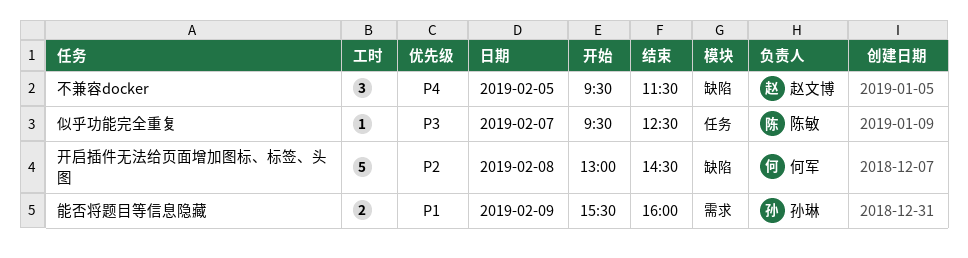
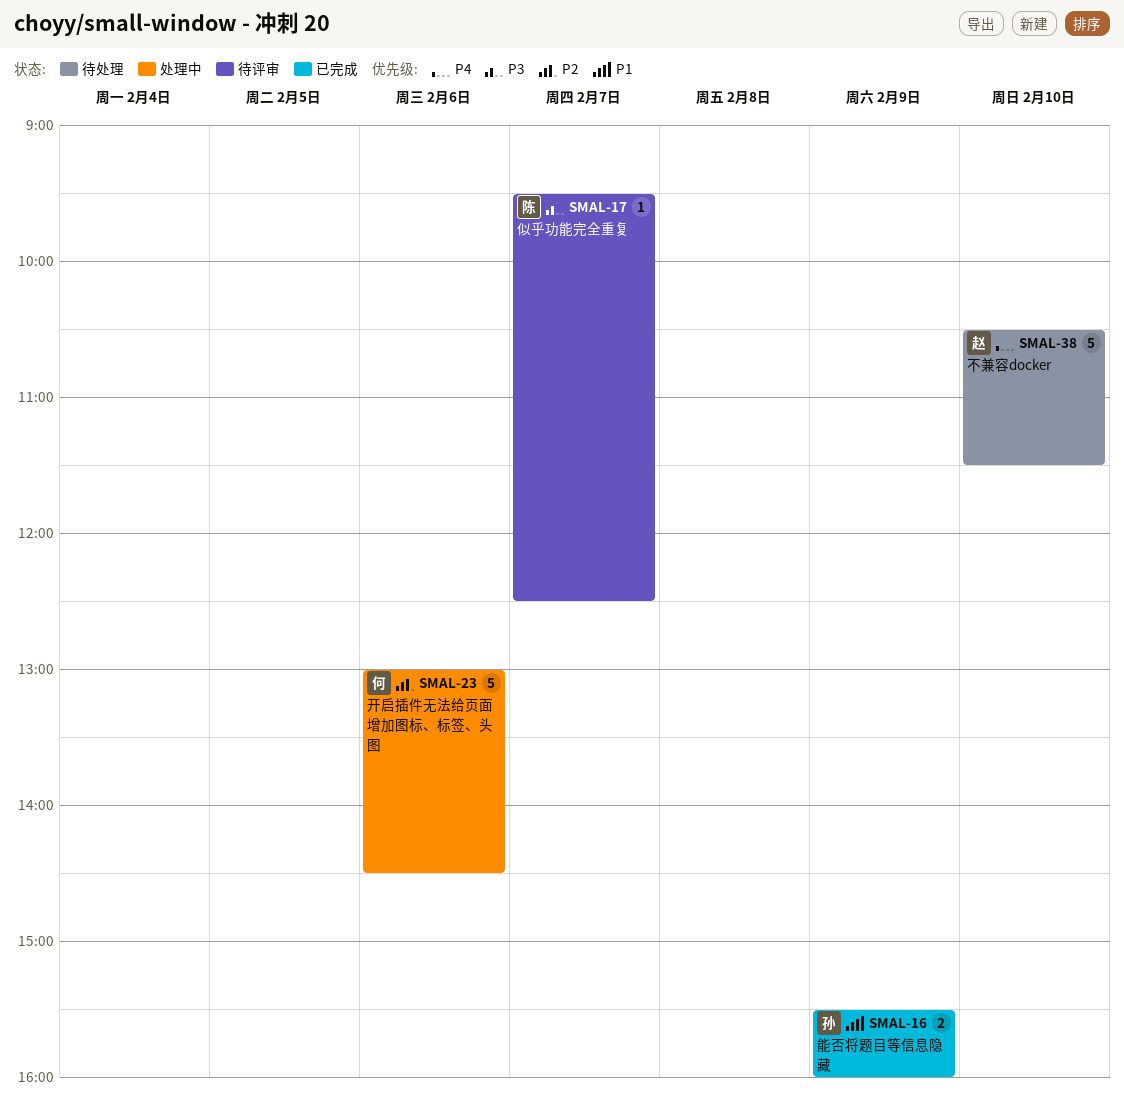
不兼容docker, estimate: 3 -> 5
不兼容docker, day: Feb 5 -> Feb 10
不兼容docker, begins: 09:30 -> 10:30
开启插件无法给页面增加图标、标签、头图, day: Feb 8 -> Feb 6

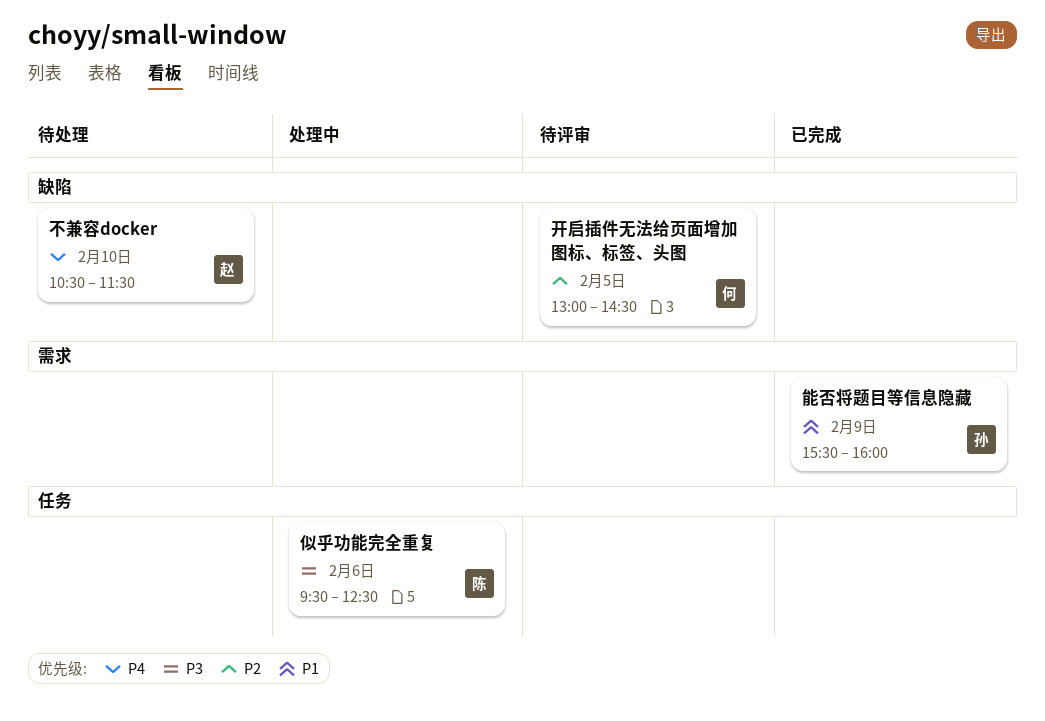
似乎功能完全重复, status: 待评审 -> 处理中
似乎功能完全重复, day: Feb 7 -> Feb 6
开启插件无法给页面增加图标、标签、头图, status: 处理中 -> 待评审
开启插件无法给页面增加图标、标签、头图, day: Feb 6 -> Feb 5

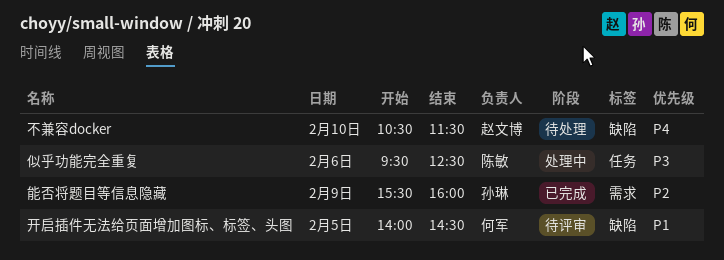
开启插件无法给页面增加图标、标签、头图, priority: P2 -> P1
开启插件无法给页面增加图标、标签、头图, begins: 13:00 -> 14:00
能否将题目等信息隐藏, priority: P1 -> P2

